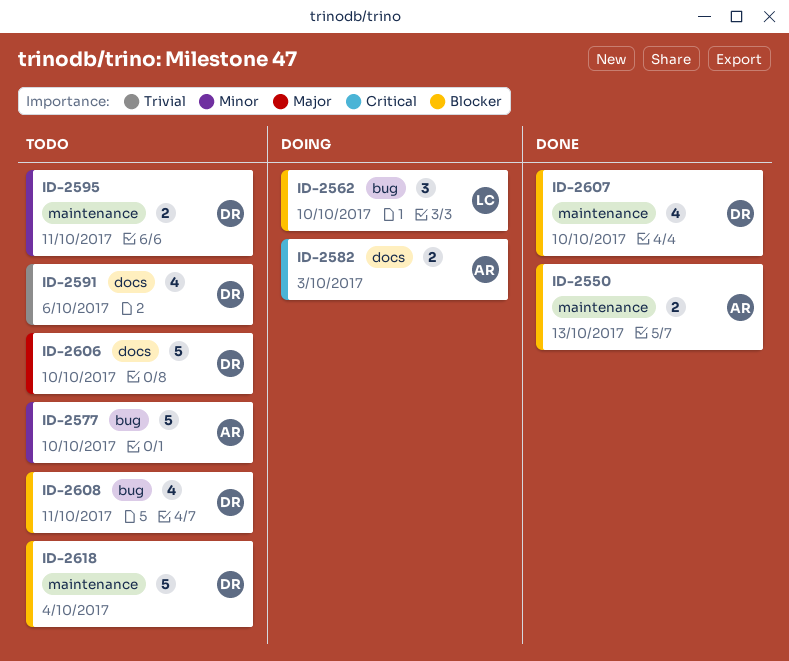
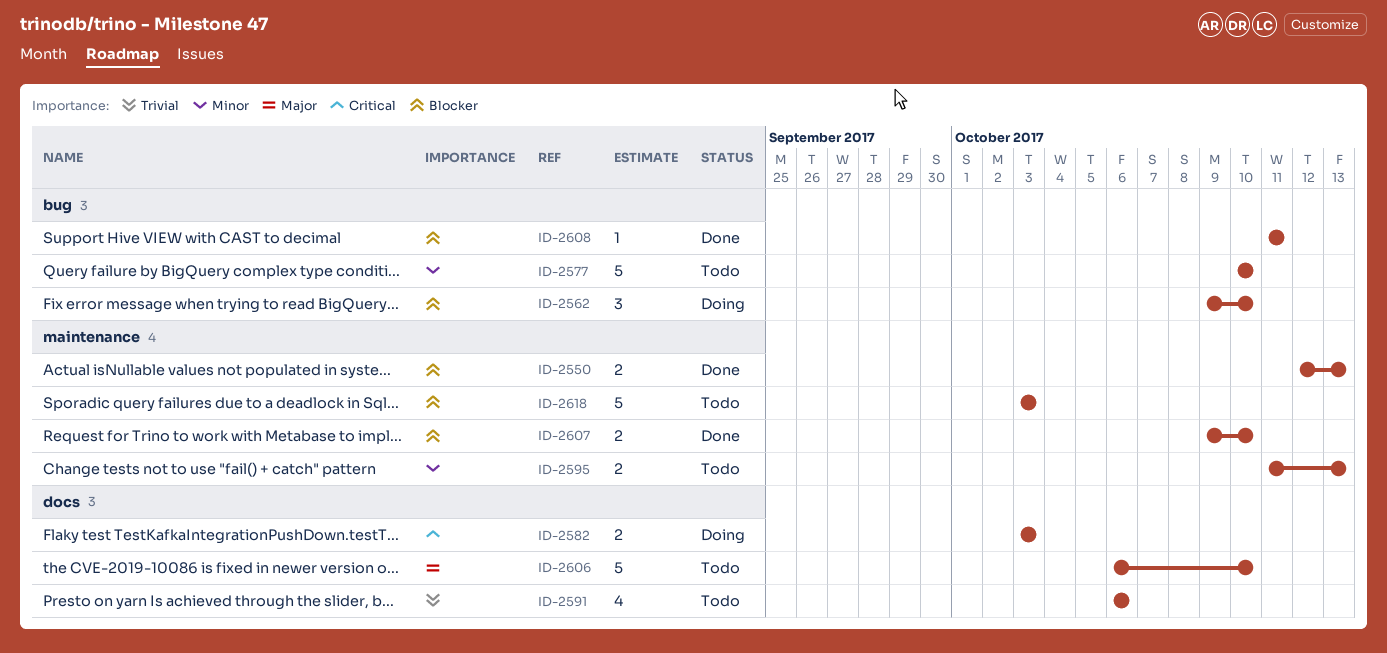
ID-2595, due: Oct 11 -> Oct 13
ID-2607, estimate: 4 -> 2
ID-2608, status: Todo -> Done
ID-2608, estimate: 4 -> 1
ID-2618, due: Oct 4 -> Oct 3

